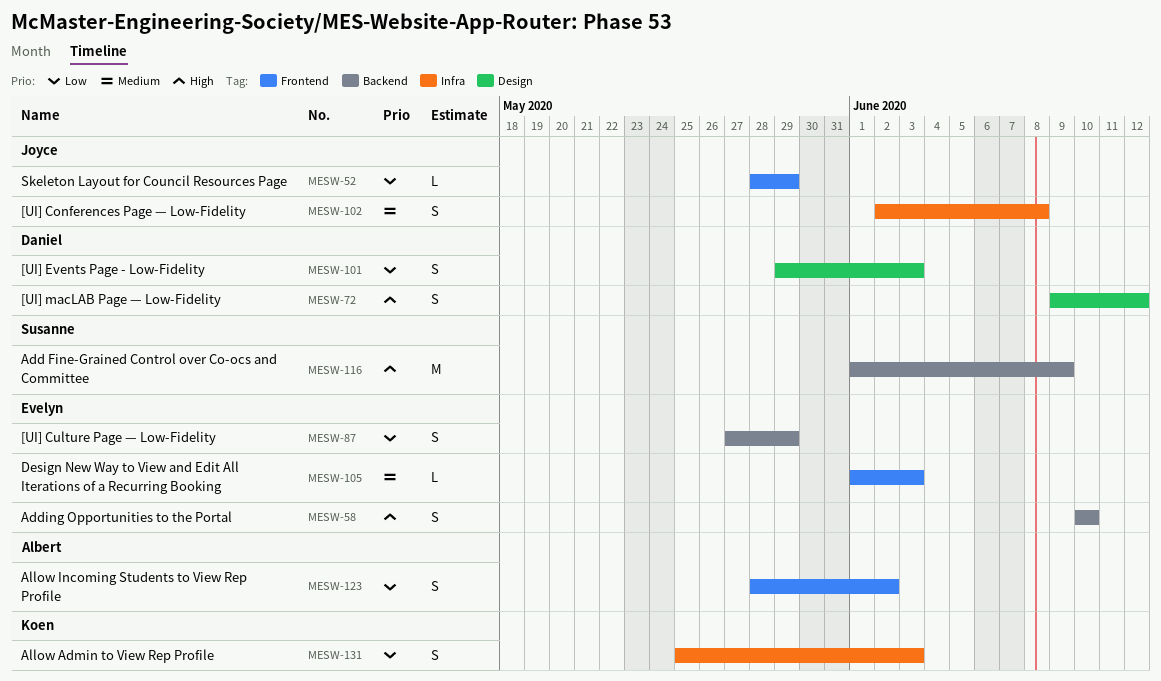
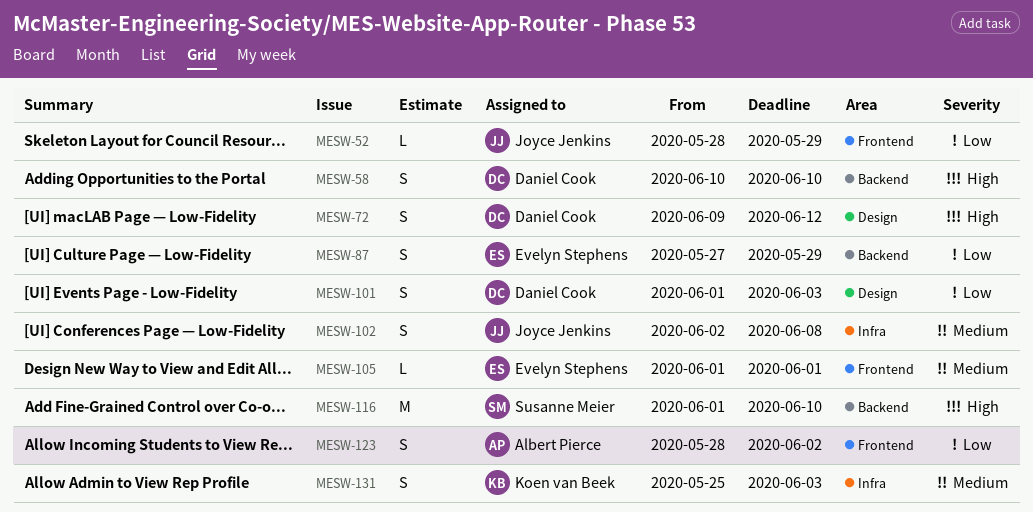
MESW-58, owner: Evelyn Stephens -> Daniel Cook
MESW-101, start: May 29 -> Jun 1
MESW-105, due: Jun 3 -> Jun 1
MESW-116, due: Jun 9 -> Jun 10
MESW-131, priority: Low -> Medium

